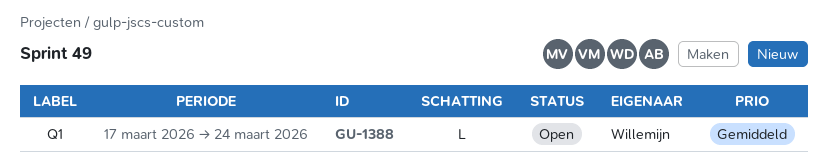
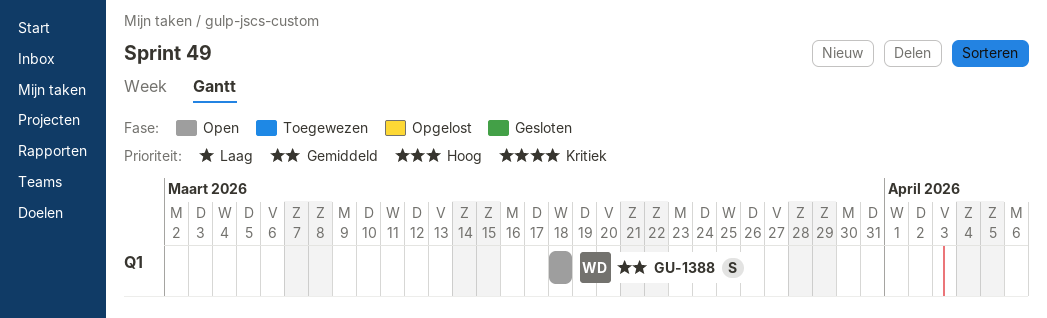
GU-1388, estimate: L -> S
GU-1388, start: Mar 17 -> Mar 18
GU-1388, due: Mar 24 -> Mar 18

